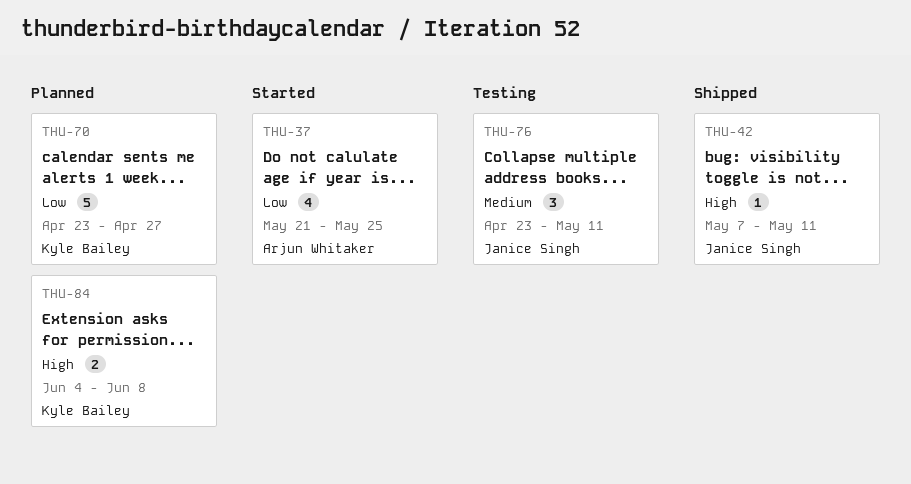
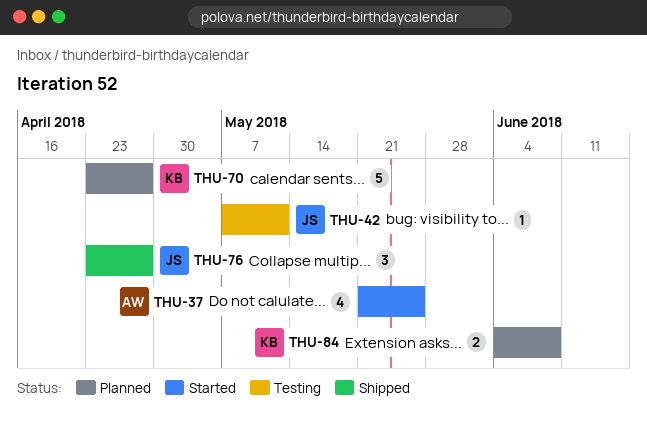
THU-42, status: Shipped -> Testing
THU-76, status: Testing -> Shipped
THU-76, due: May 11 -> Apr 27

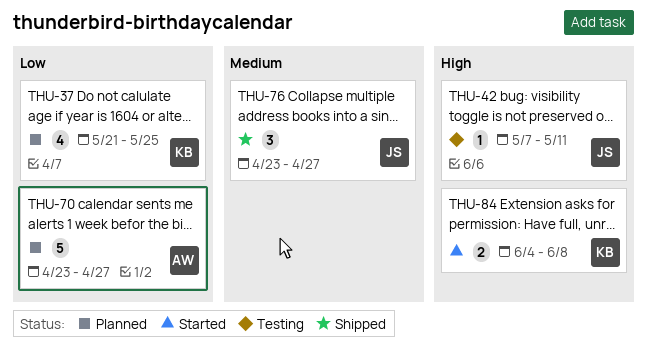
THU-37, status: Started -> Planned
THU-37, owner: AW -> KB
THU-70, owner: KB -> AW
THU-84, status: Planned -> Started

